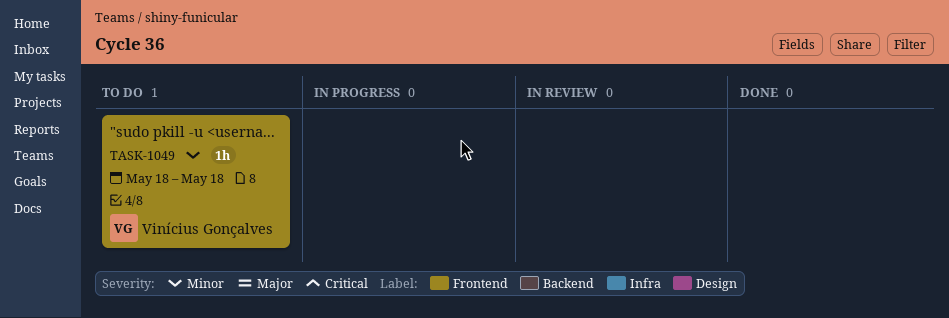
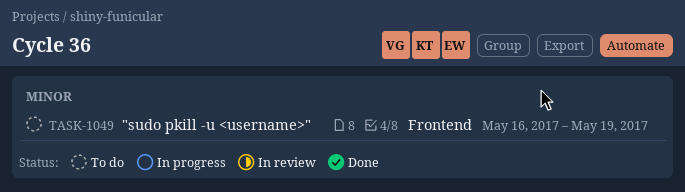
TASK-1049, start: May 18 -> May 16
TASK-1049, due: May 18 -> May 19

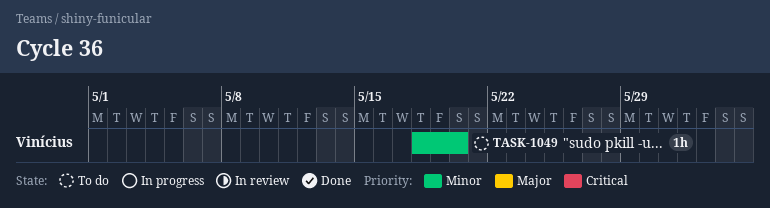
TASK-1049, start: May 16 -> May 18
TASK-1049, due: May 19 -> May 20

